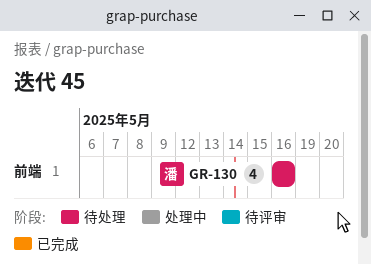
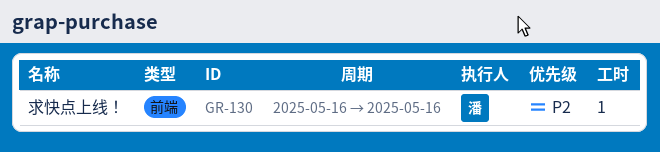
GR-130, estimate: 4 -> 1

